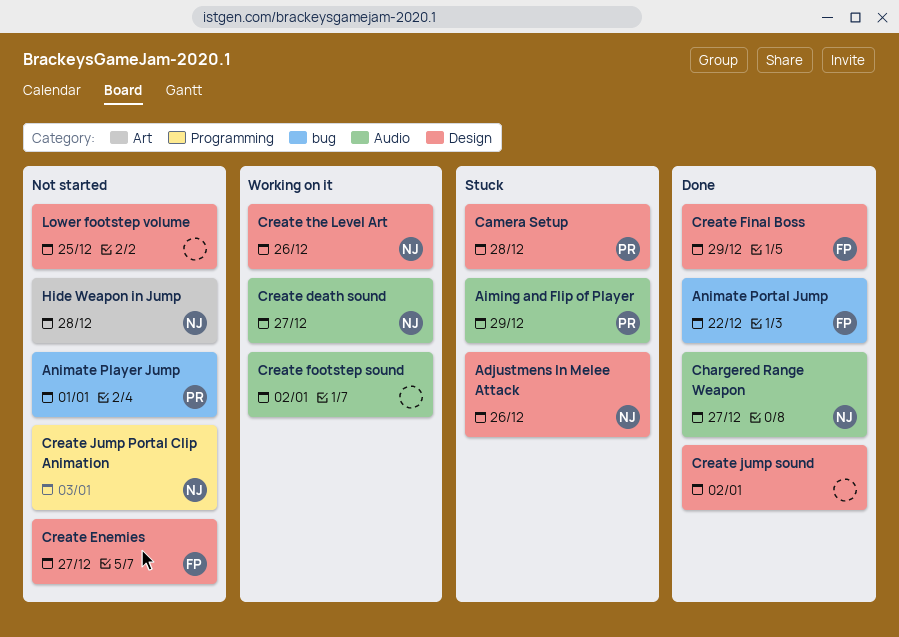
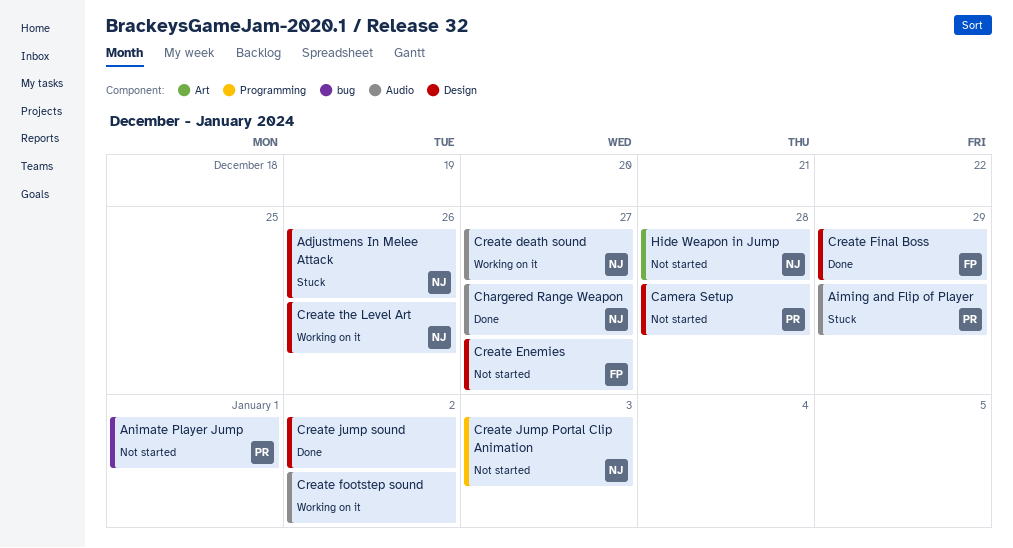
Animate Portal Jump: present -> none
Camera Setup, status: Stuck -> Not started
Lower footstep volume: present -> none

